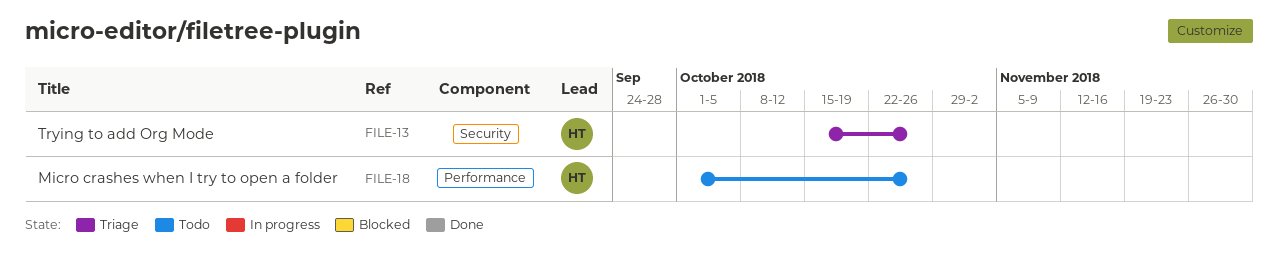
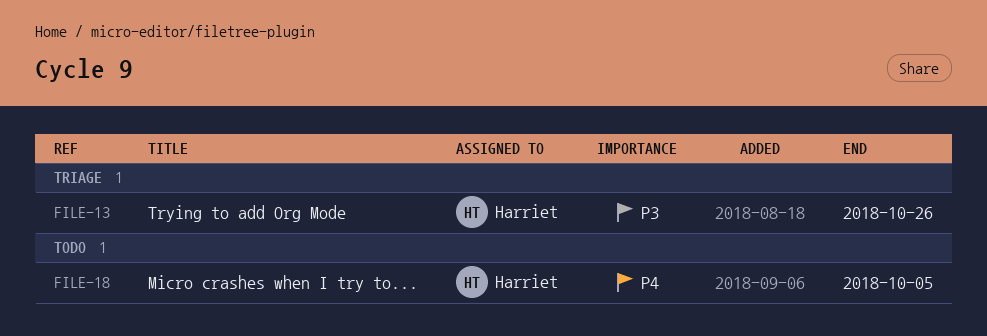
FILE-18, due: Oct 26 -> Oct 5

